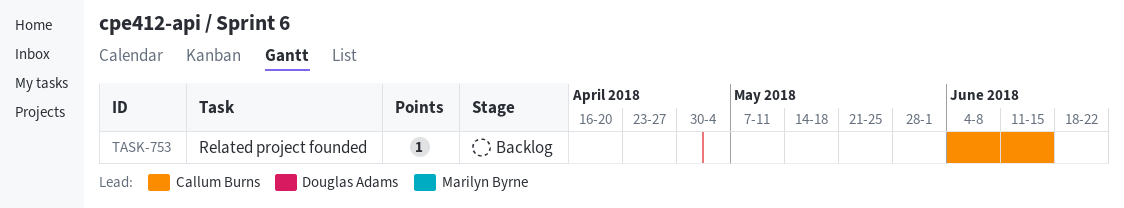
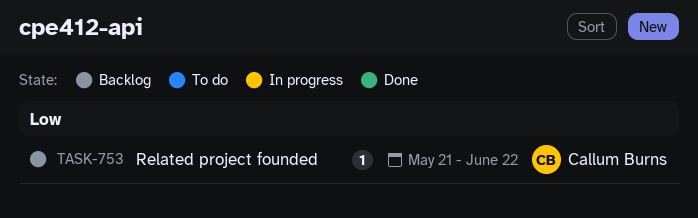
TASK-753, start: Jun 4 -> May 21
TASK-753, due: Jun 15 -> Jun 22

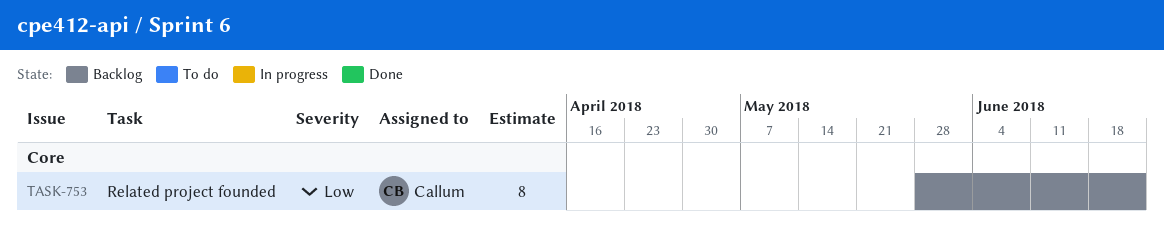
TASK-753, estimate: 1 -> 8
TASK-753, start: May 21 -> May 28

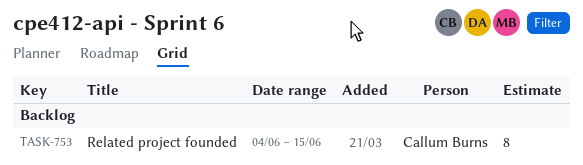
TASK-753, start: May 28 -> Jun 4
TASK-753, due: Jun 22 -> Jun 15

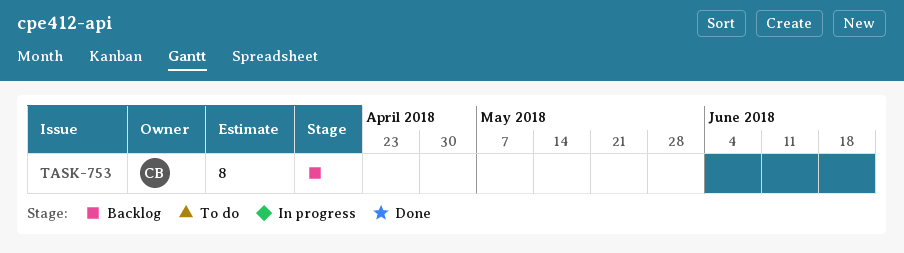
TASK-753, due: Jun 15 -> Jun 22

